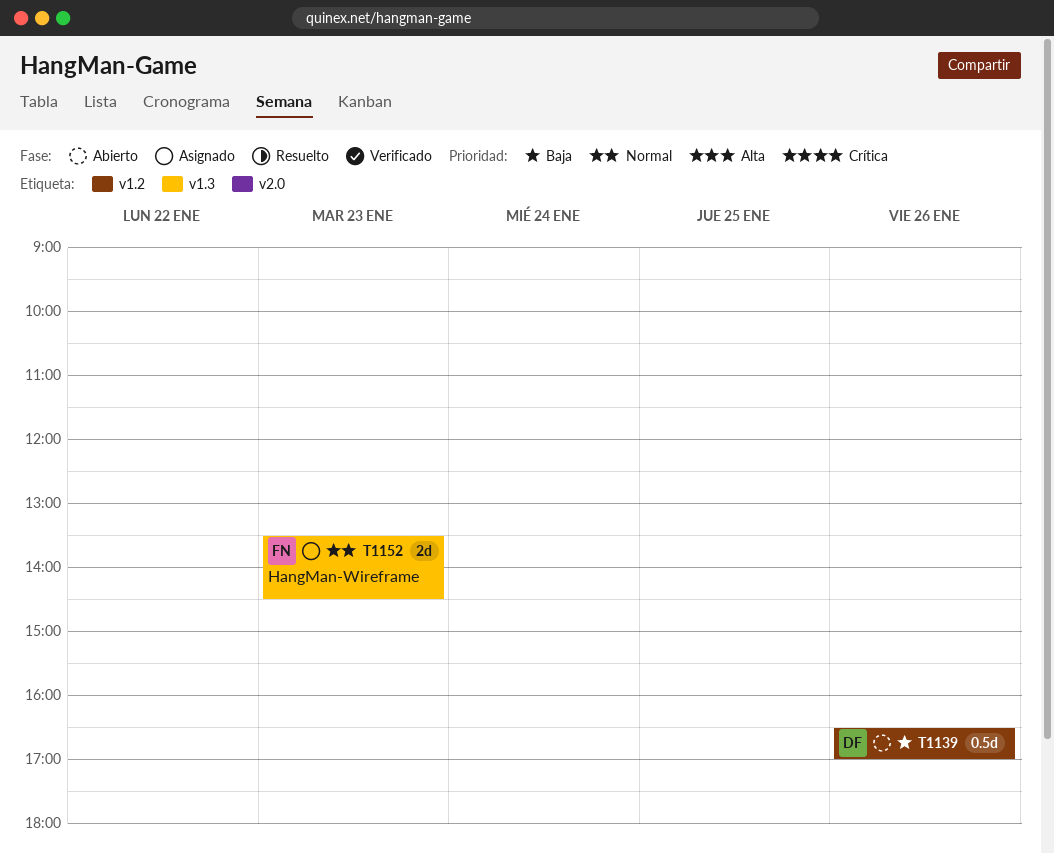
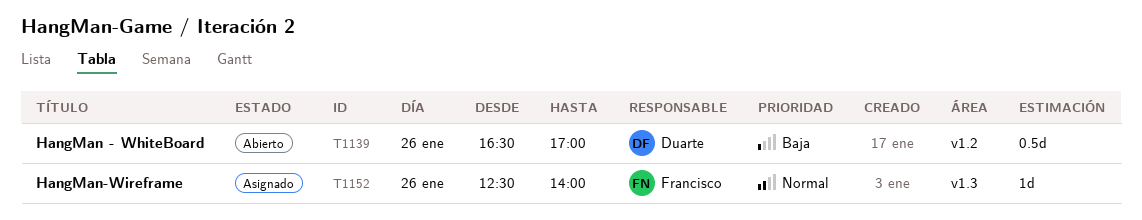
T1152, estimate: 2d -> 1d
T1152, day: Jan 23 -> Jan 26
T1152, begins: 13:30 -> 12:30
T1152, ends: 14:30 -> 14:00

